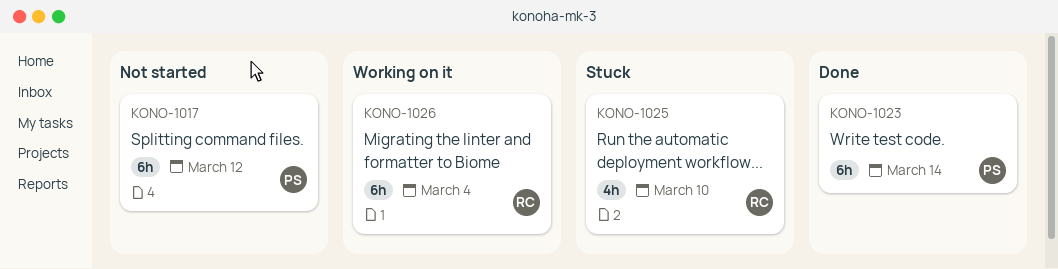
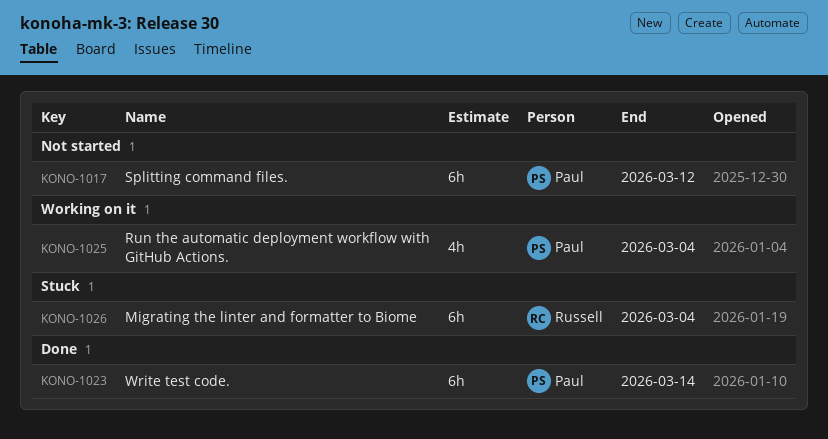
KONO-1025, status: Stuck -> Working on it
KONO-1025, owner: Russell -> Paul
KONO-1025, due: Mar 10 -> Mar 4
KONO-1026, status: Working on it -> Stuck

